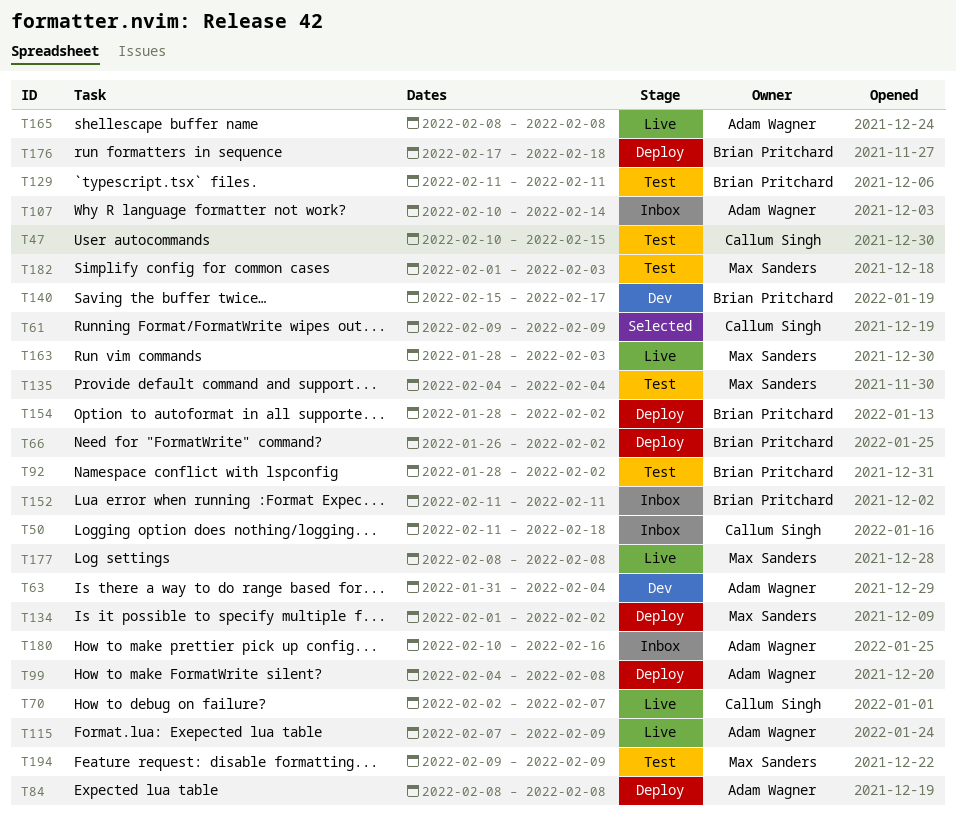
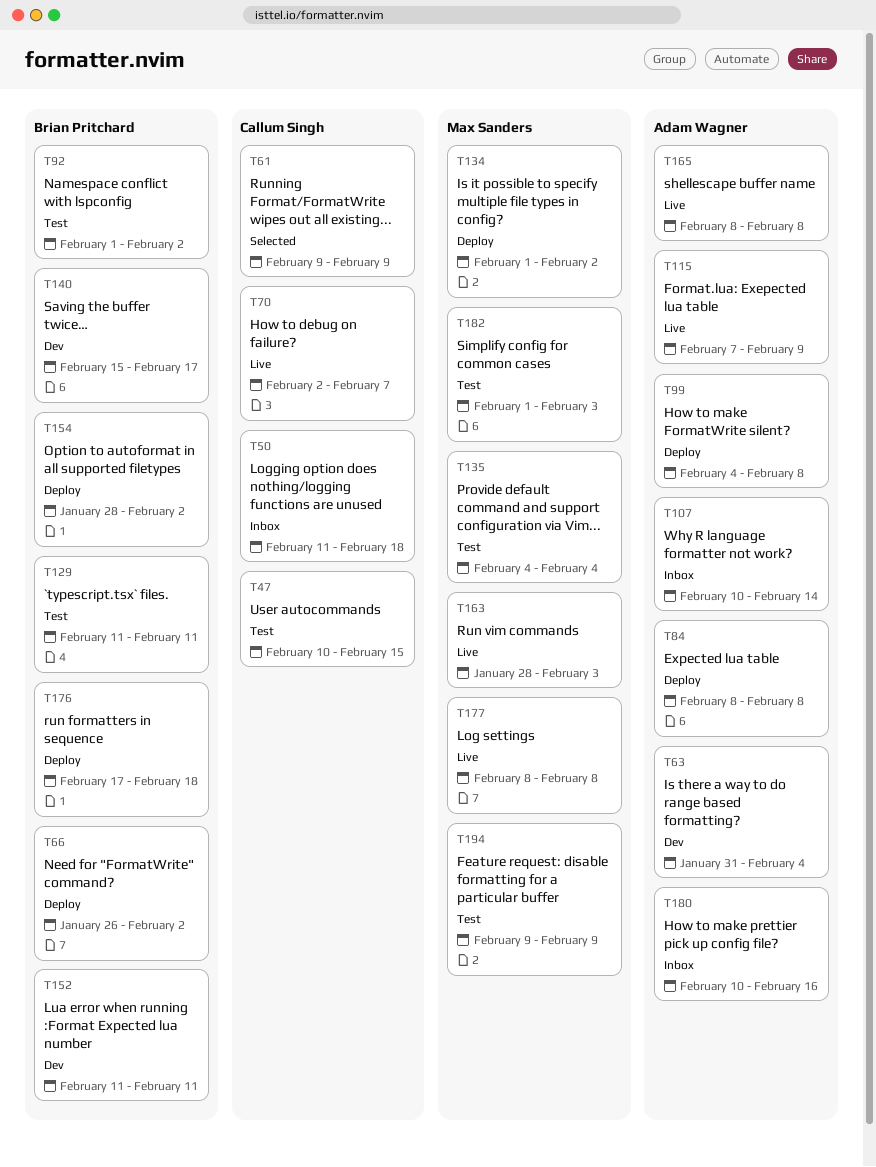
T92, start: Jan 28 -> Feb 1
T152, status: Inbox -> Dev

